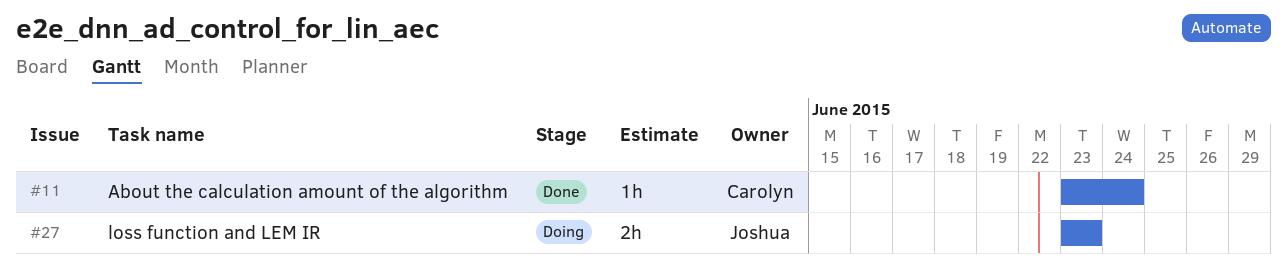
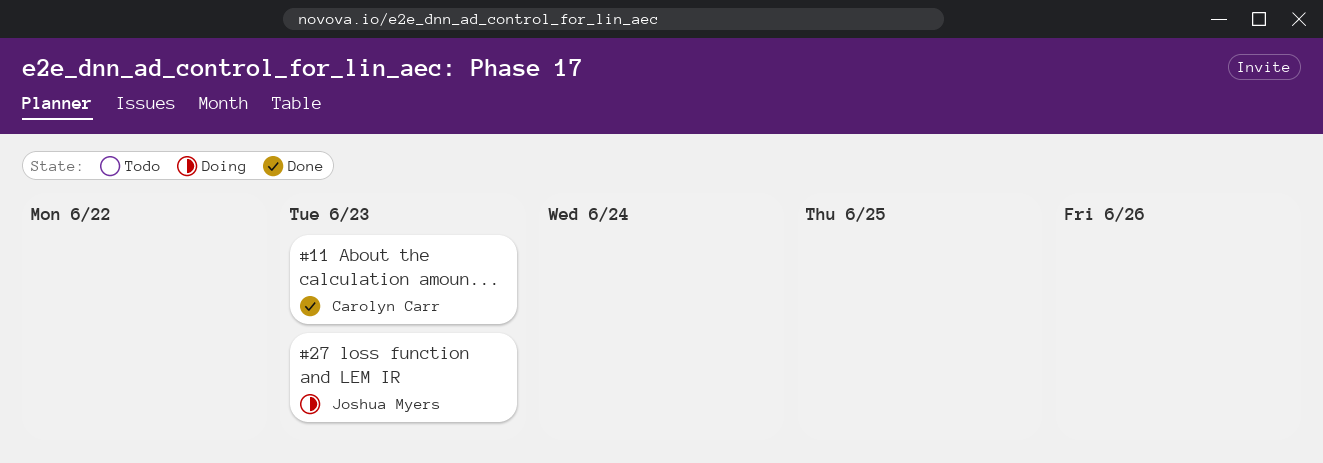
#11, due: Jun 24 -> Jun 23

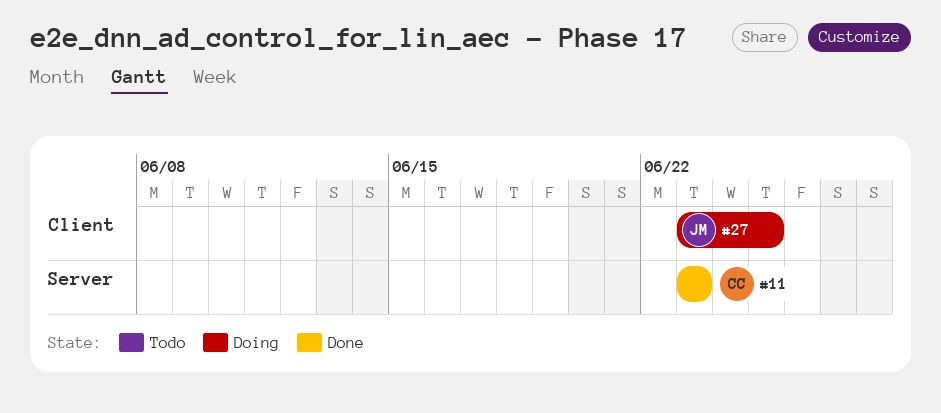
#27, due: Jun 23 -> Jun 25

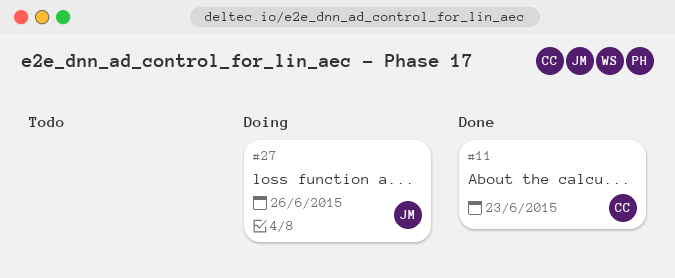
#27, due: Jun 25 -> Jun 26

